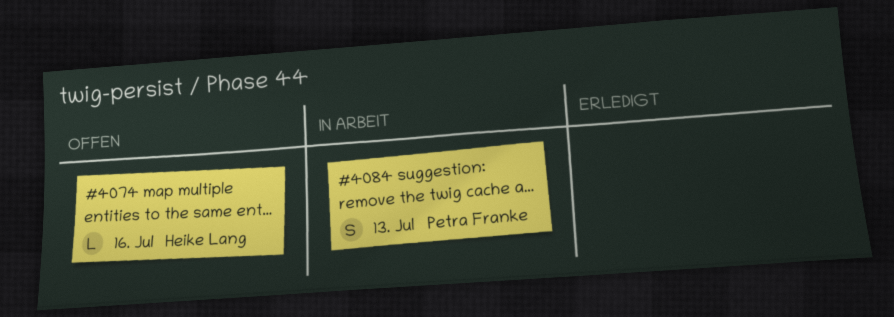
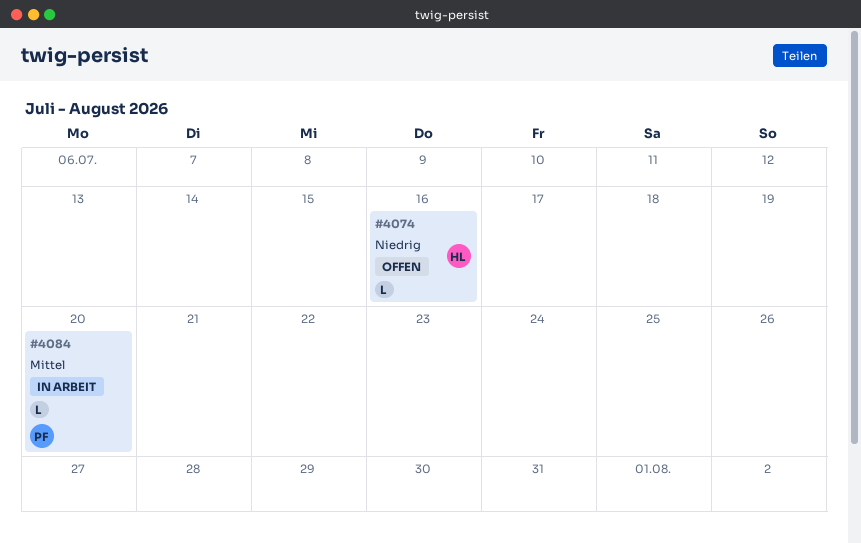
#4084, estimate: S -> L
#4084, due: Jul 13 -> Jul 20

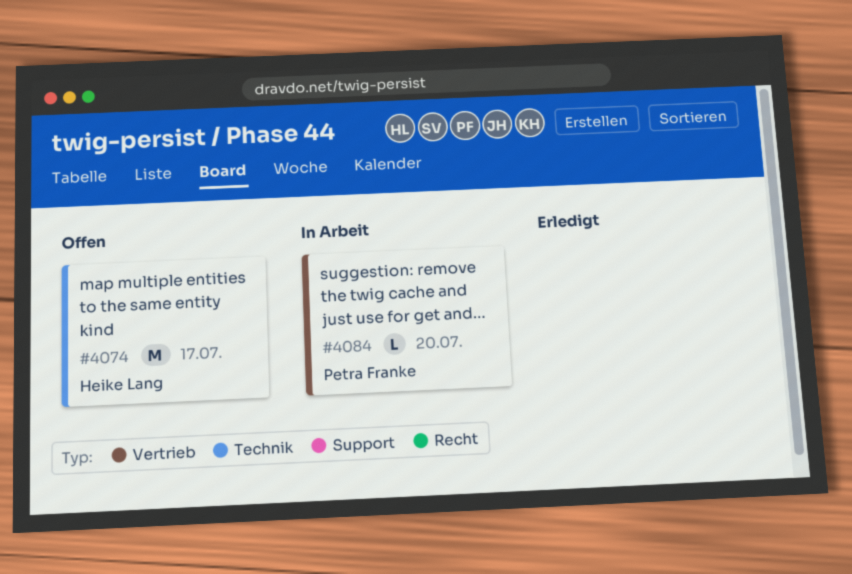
#4074, estimate: L -> M
#4074, due: Jul 16 -> Jul 17

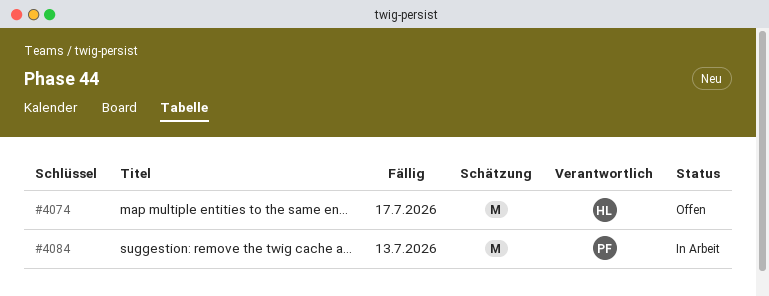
#4084, estimate: L -> M
#4084, due: Jul 20 -> Jul 13

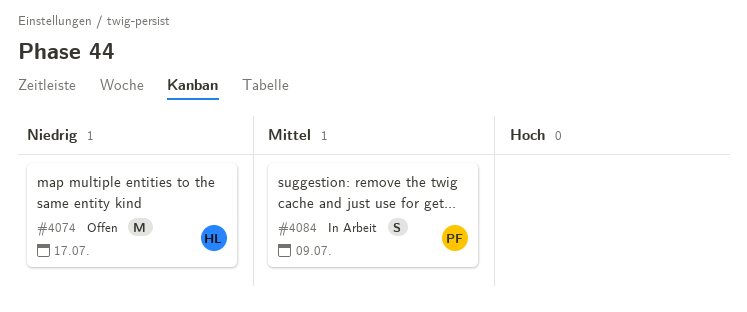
#4084, estimate: M -> S
#4084, due: Jul 13 -> Jul 9

